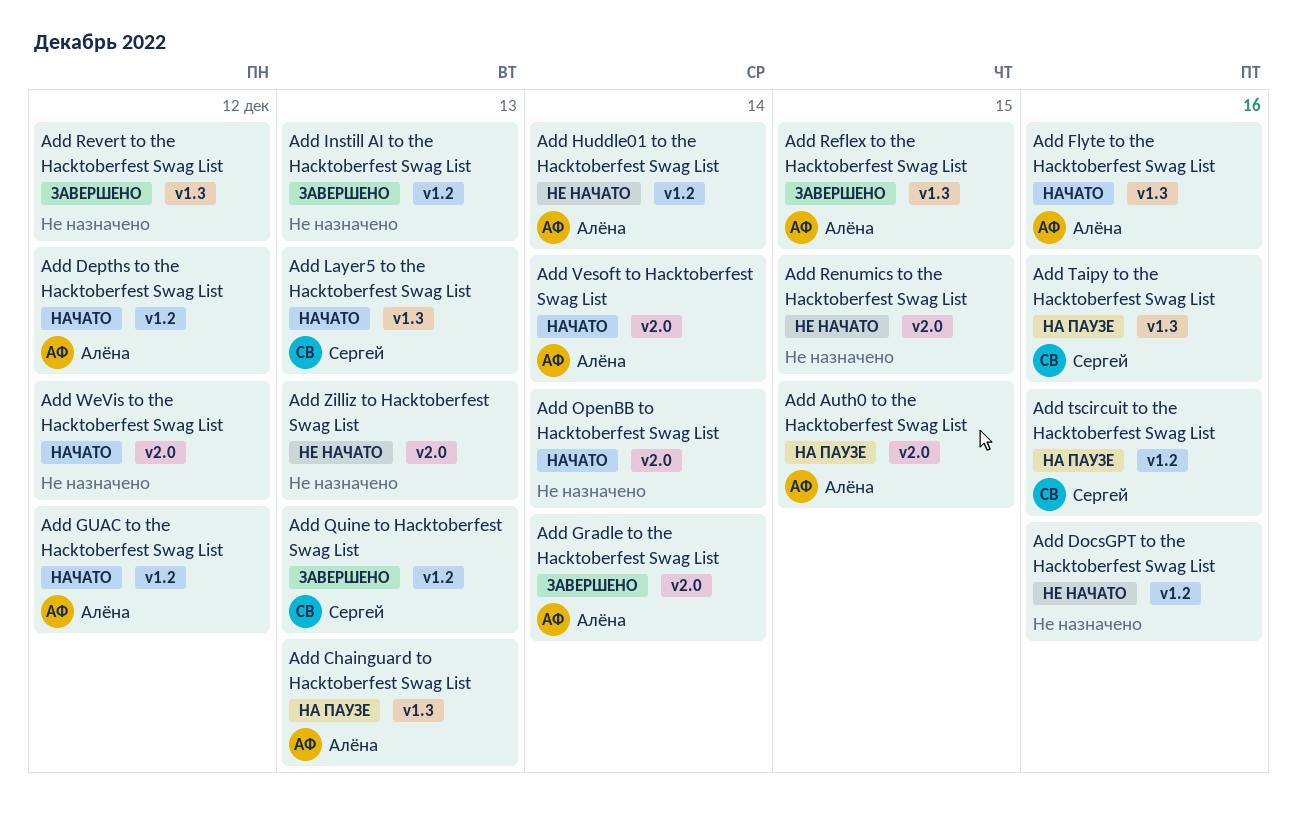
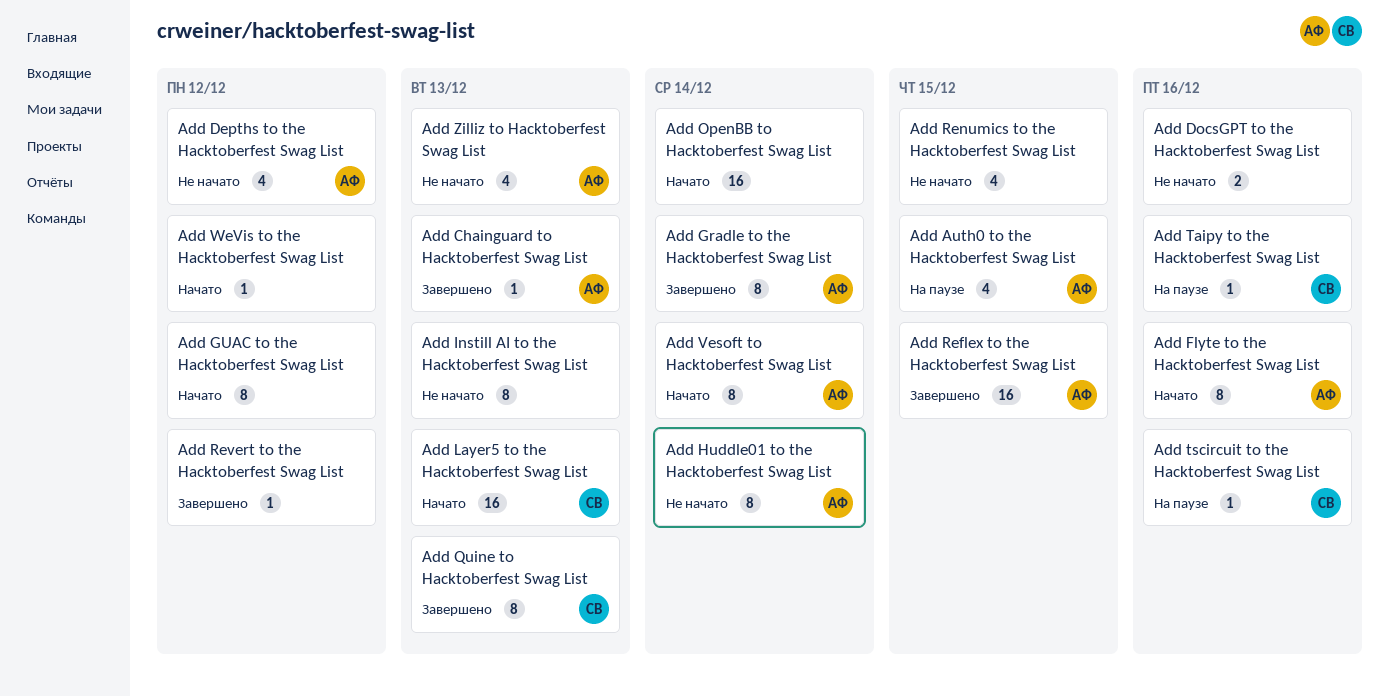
Add Chainguard to Hacktoberfest Swag List, status: На паузе -> Завершено
Add Depths to the Hacktoberfest Swag List, status: Начато -> Не начато
Add GUAC to the Hacktoberfest Swag List, owner: Алёна -> none
Add Instill AI to the Hacktoberfest Swag List, status: Завершено -> Не начато
Add Zilliz to Hacktoberfest Swag List, owner: none -> Алёна

